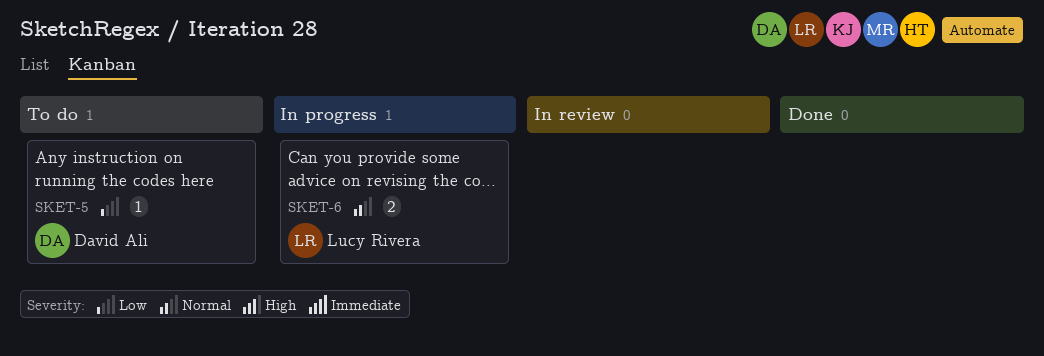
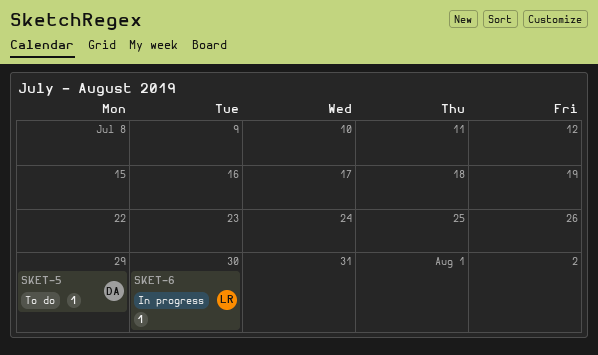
SKET-6, estimate: 2 -> 1

